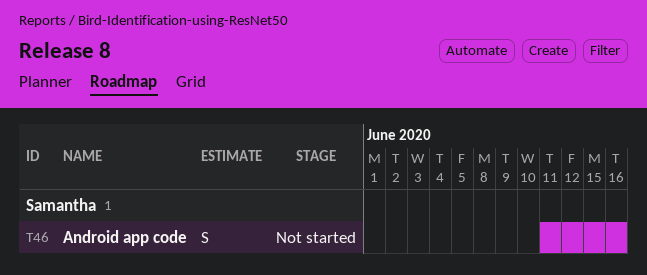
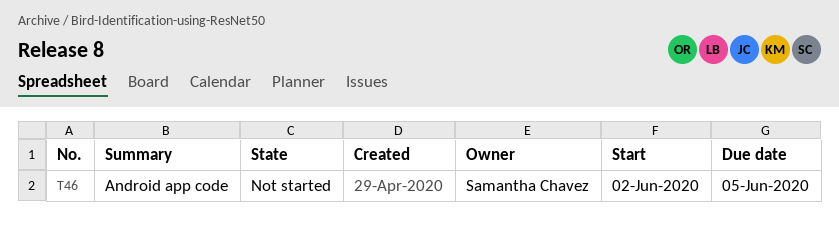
T46, start: Jun 11 -> Jun 2
T46, due: Jun 16 -> Jun 5

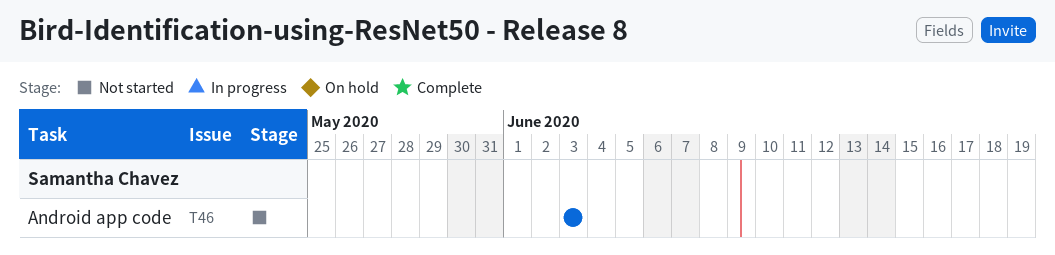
T46, start: Jun 2 -> Jun 3
T46, due: Jun 5 -> Jun 3

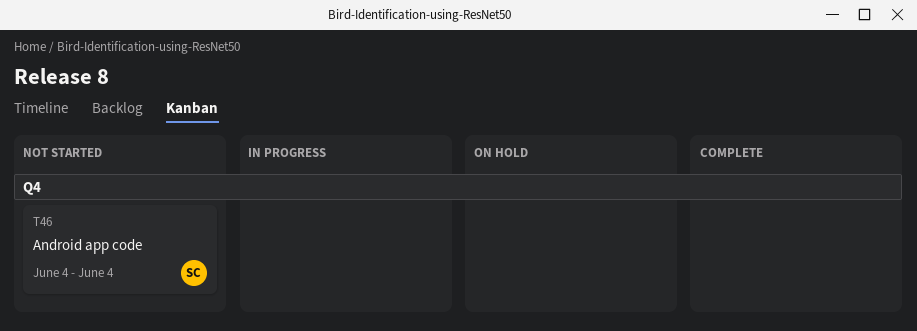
T46, start: Jun 3 -> Jun 4
T46, due: Jun 3 -> Jun 4

